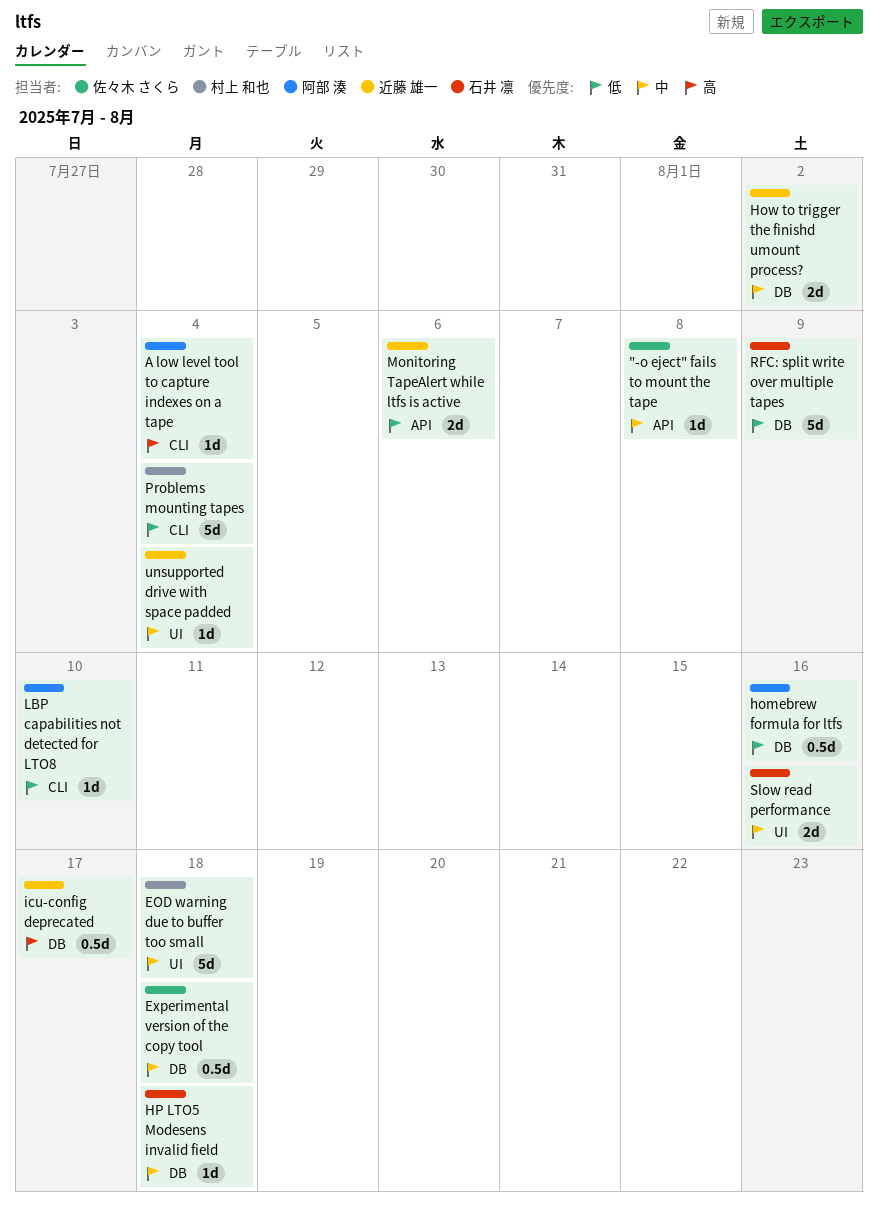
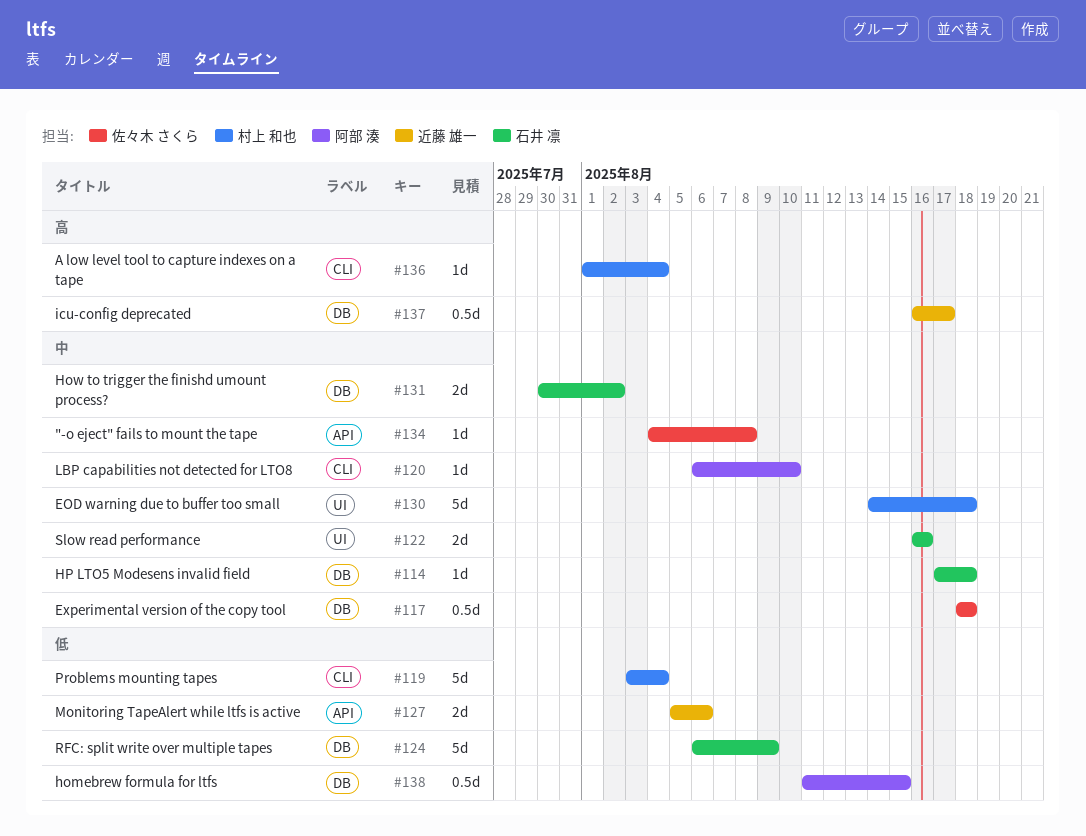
A low level tool to capture indexes on a tape, owner: 阿部 湊 -> 村上 和也
homebrew formula for ltfs, due: Aug 16 -> Aug 15
How to trigger the finishd umount process?, owner: 近藤 雄一 -> 石井 凛
LBP capabilities not detected for LTO8, priority: 低 -> 中
unsupported drive with space padded: present -> none

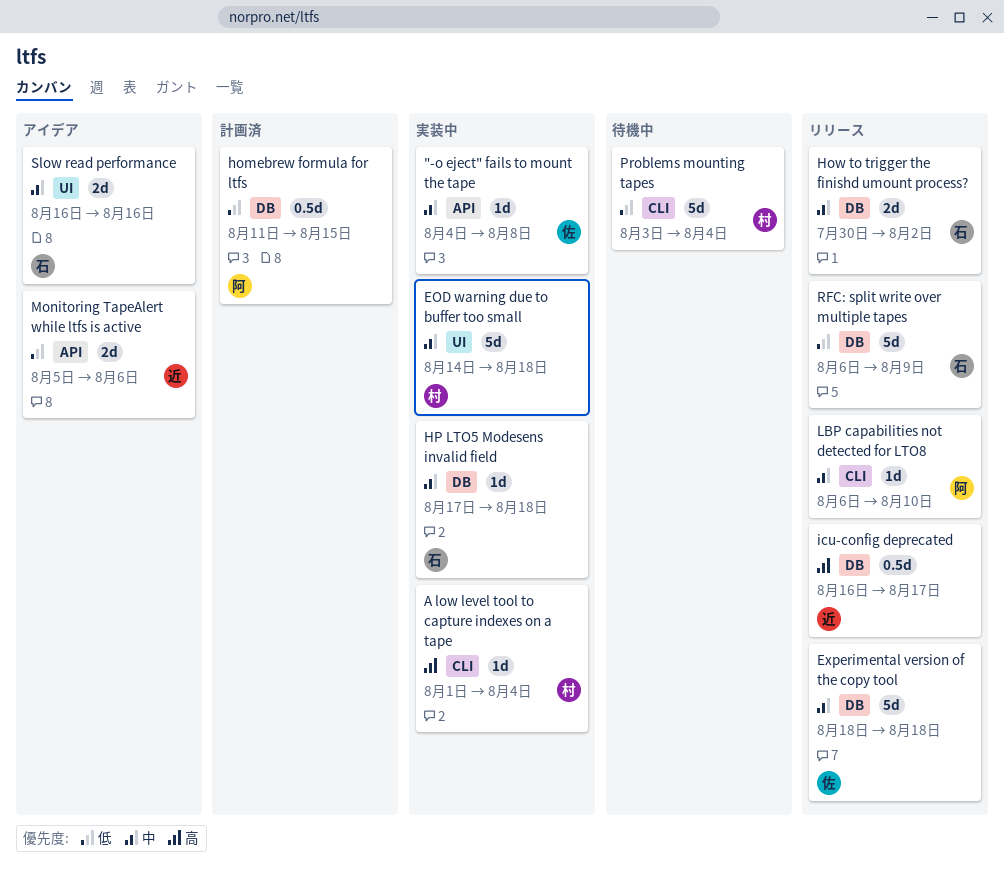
Experimental version of the copy tool, estimate: 0.5d -> 5d

